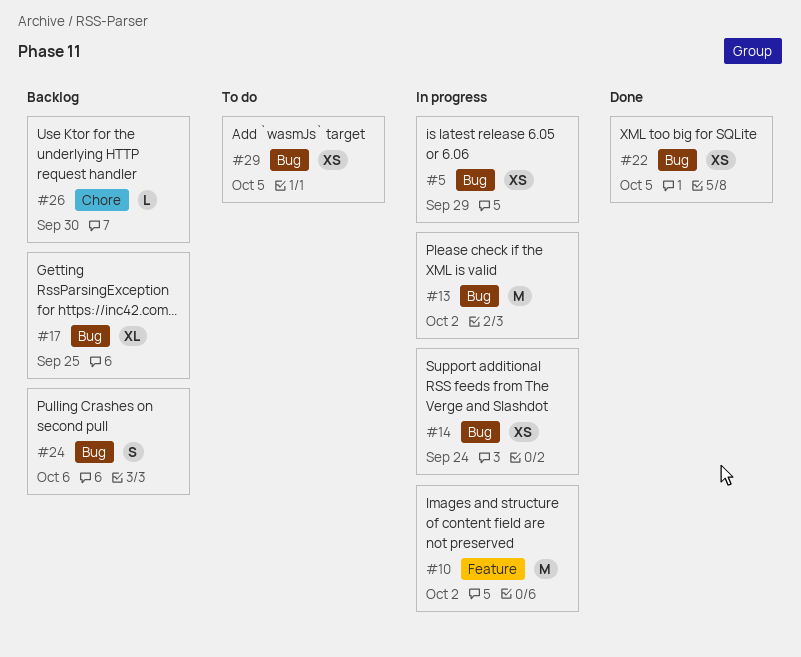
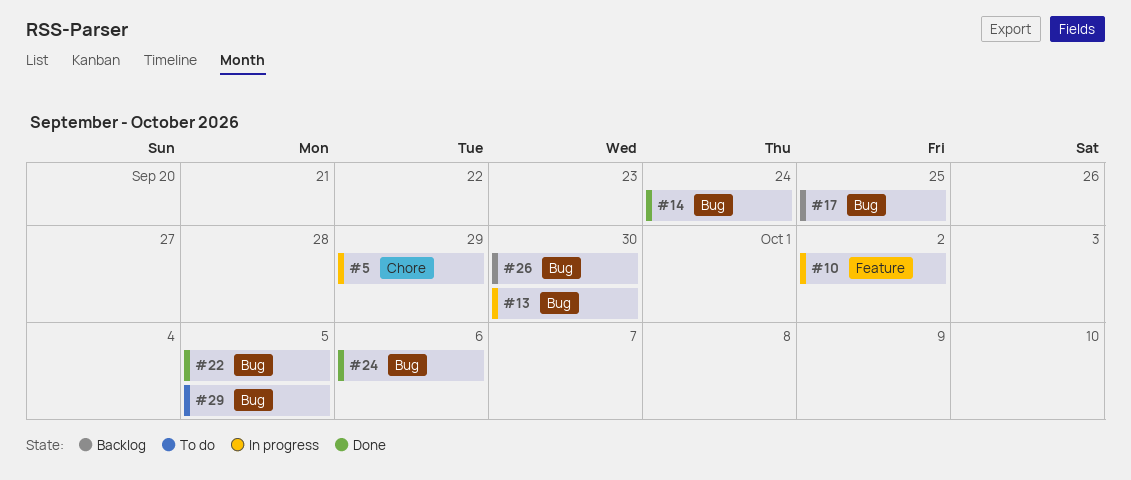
#5, label: Bug -> Chore
#13, due: Oct 2 -> Sep 30
#14, status: In progress -> Done
#24, status: Backlog -> Done
#26, label: Chore -> Bug

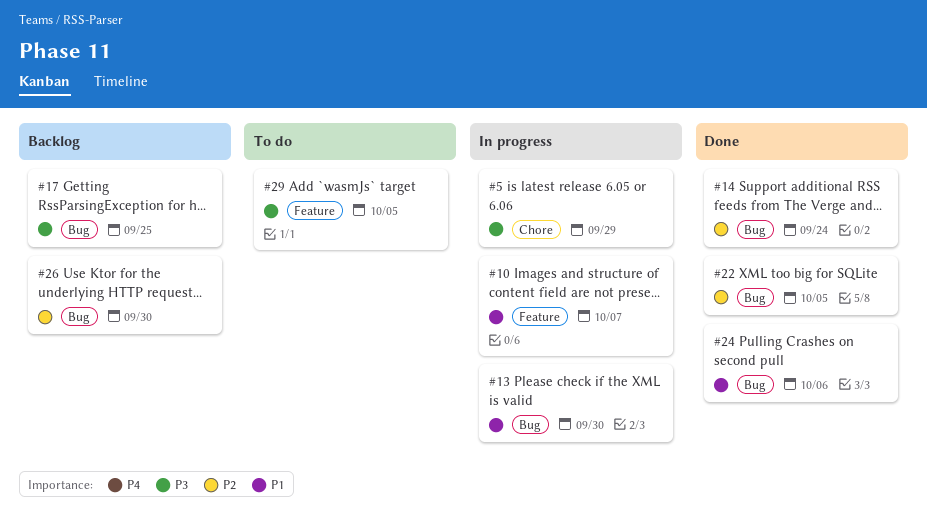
#10, due: Oct 2 -> Oct 7
#29, label: Bug -> Feature

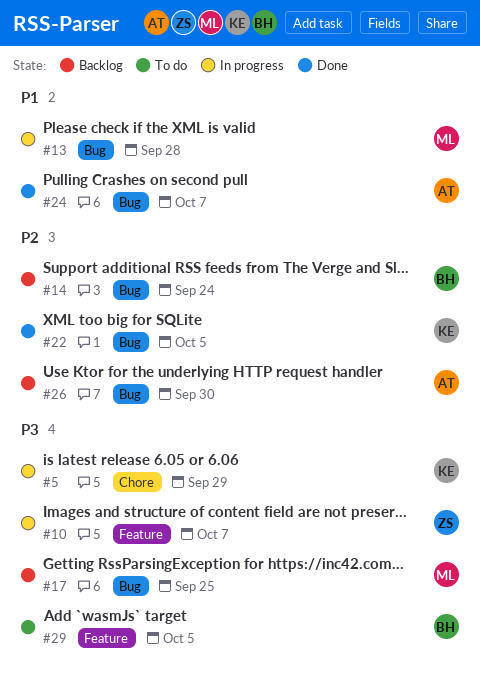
#10, priority: P1 -> P3
#13, due: Sep 30 -> Sep 28
#14, status: Done -> Backlog
#24, due: Oct 6 -> Oct 7

